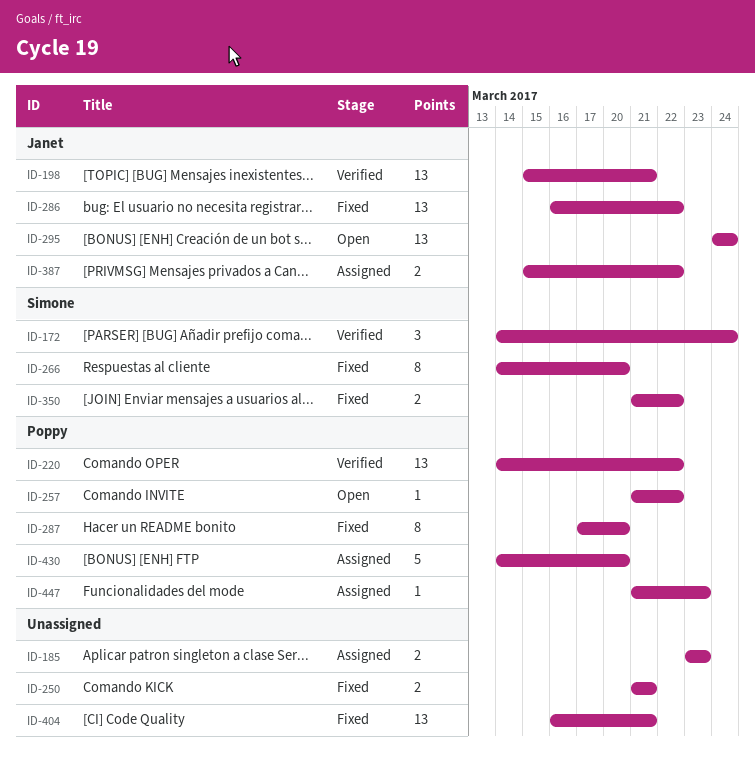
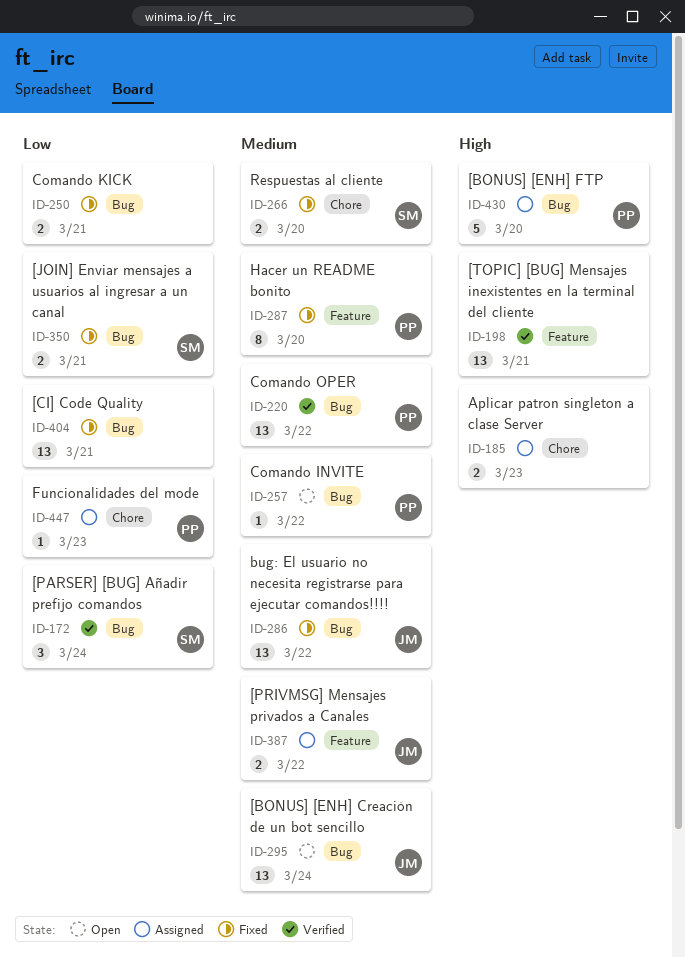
ID-198, owner: Janet -> none
ID-266, estimate: 8 -> 2
ID-350, due: Mar 22 -> Mar 21

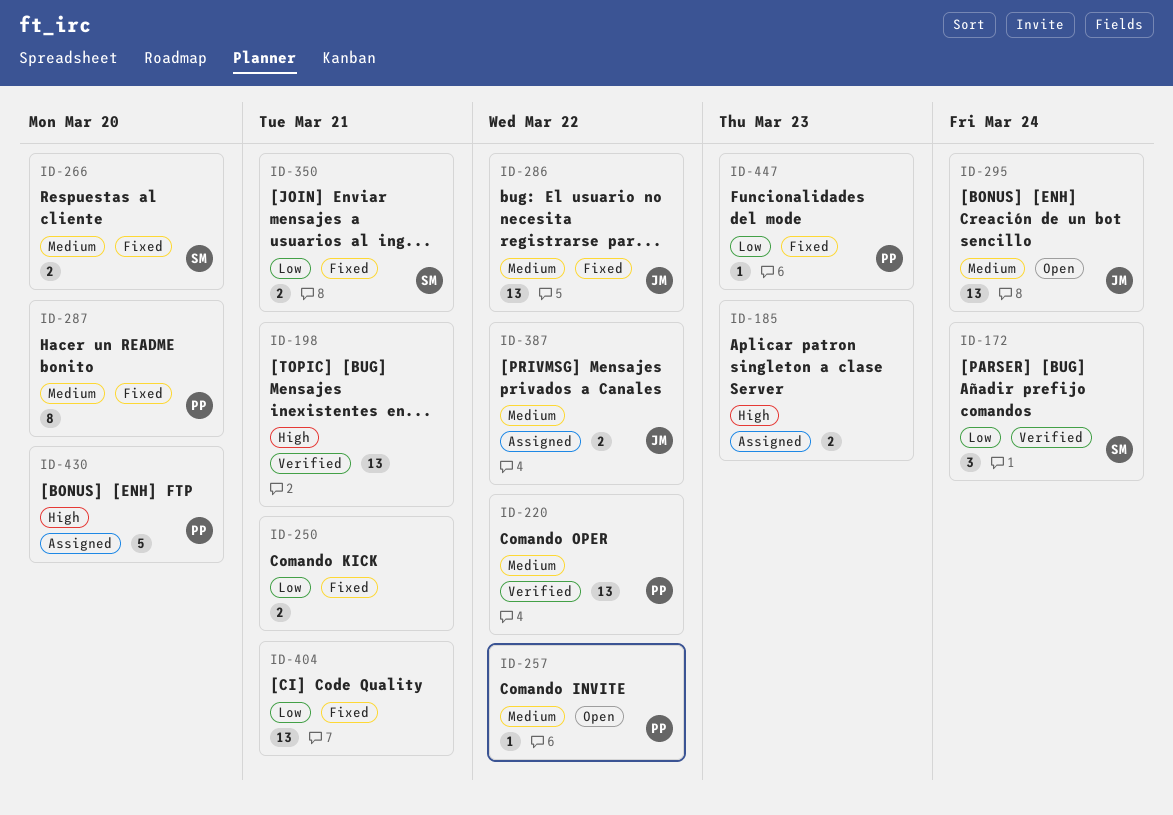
ID-447, status: Assigned -> Fixed

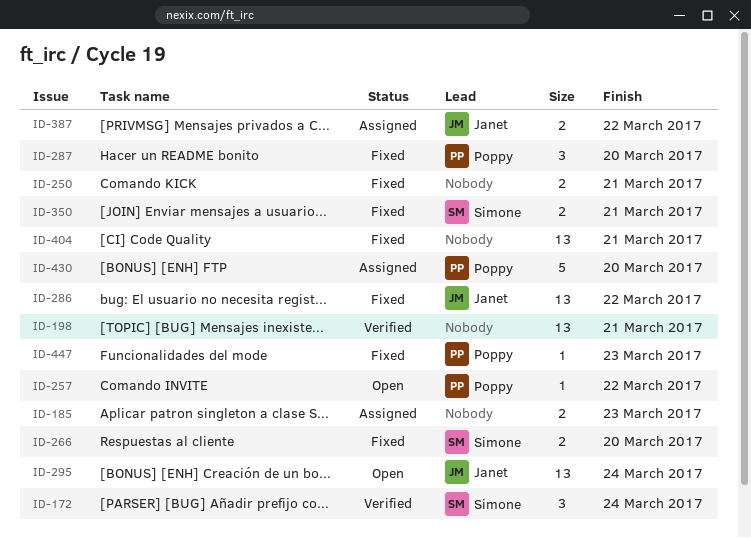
ID-220: present -> none
ID-287, estimate: 8 -> 3

